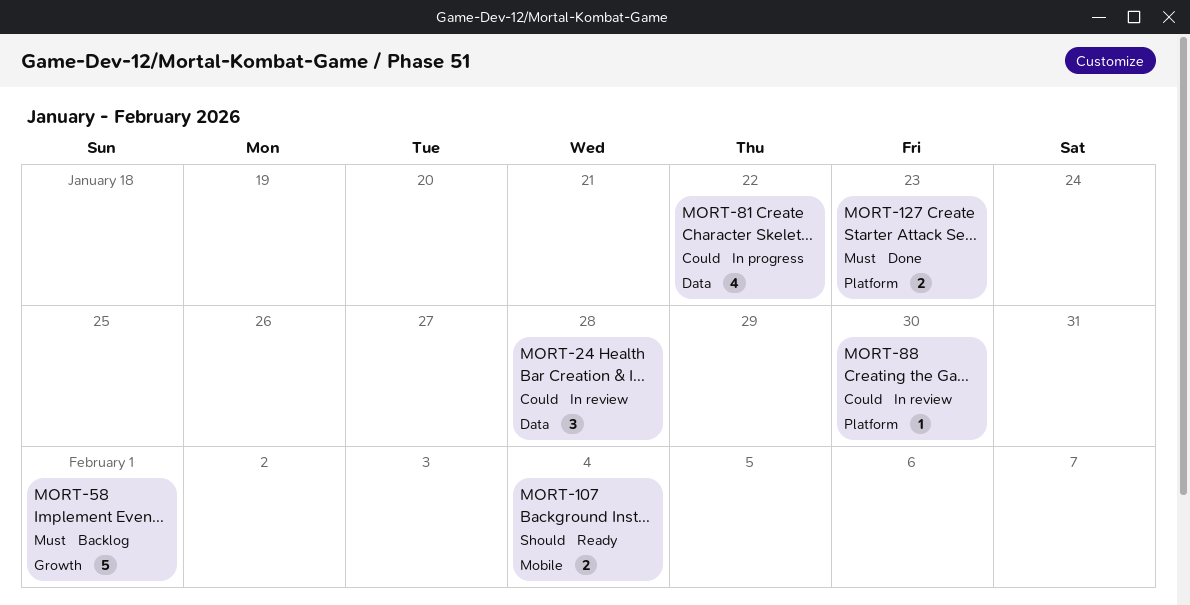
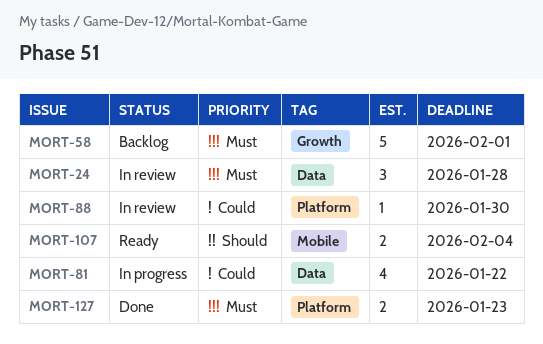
MORT-24, priority: Could -> Must

